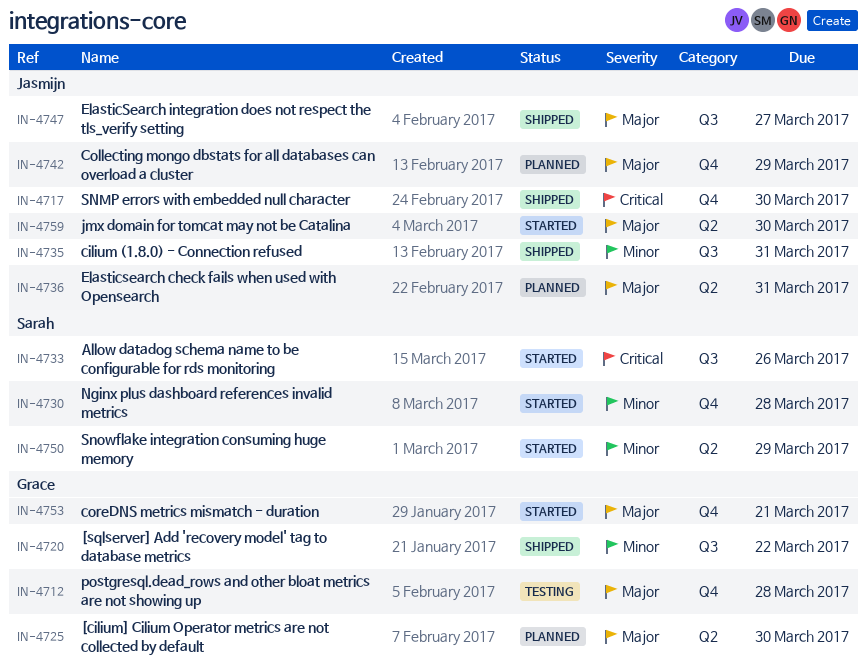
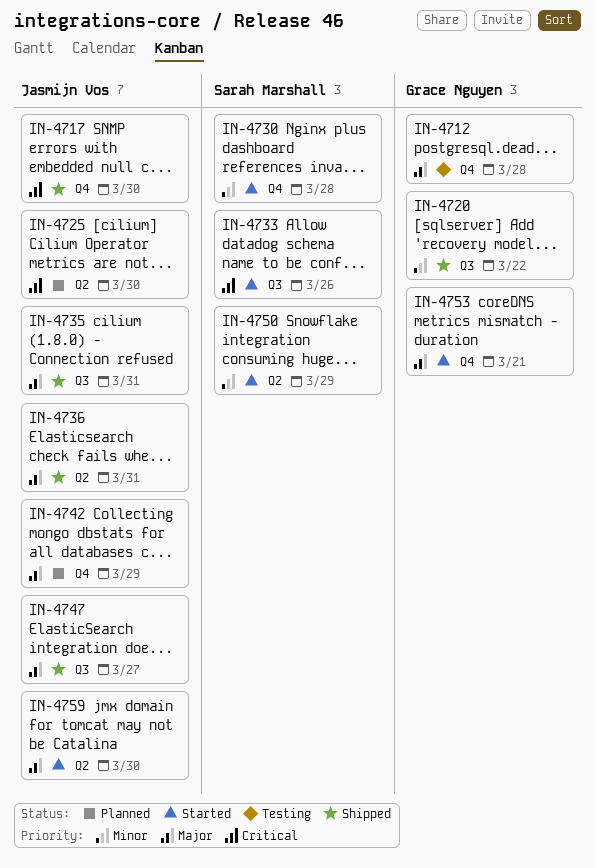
IN-4725, owner: Grace Nguyen -> Jasmijn Vos
IN-4725, priority: Major -> Critical
IN-4735, priority: Minor -> Major
IN-4736, status: Planned -> Shipped

